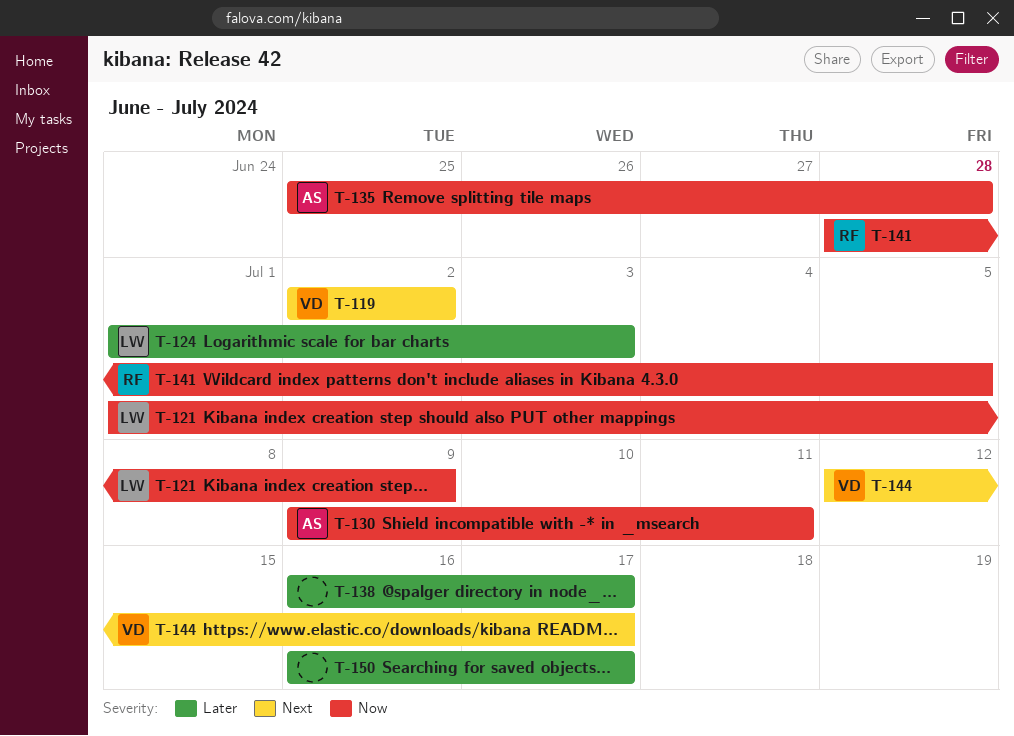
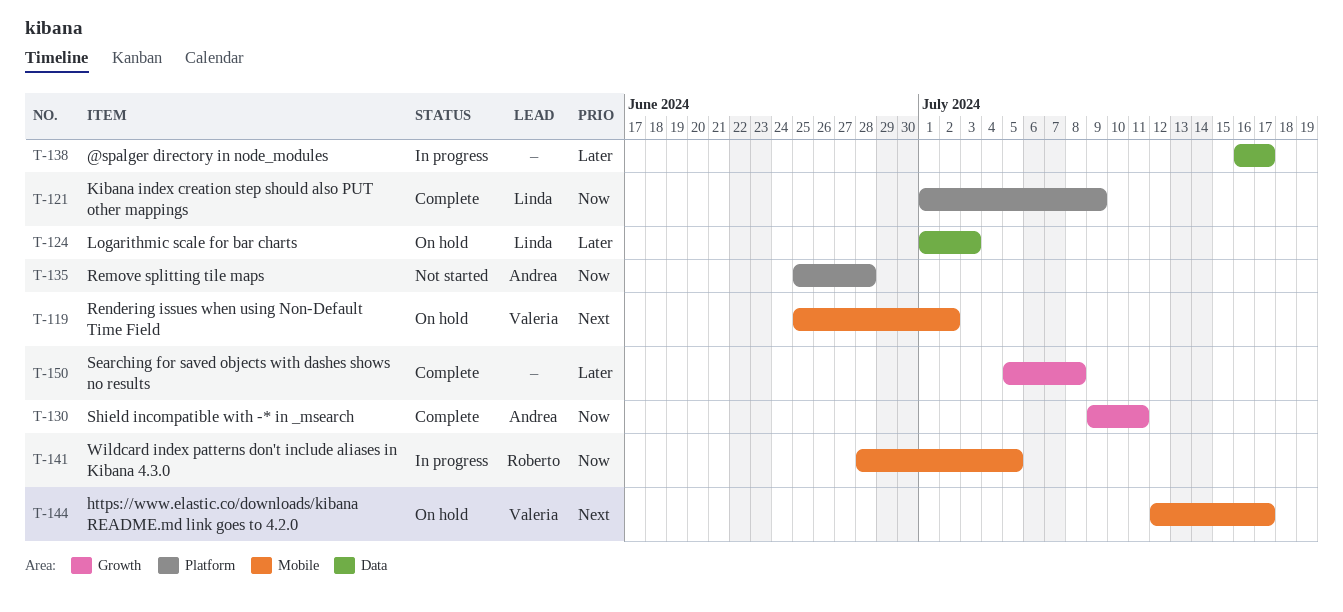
T-119, start: Jul 2 -> Jun 25
T-150, start: Jul 16 -> Jul 5
T-150, due: Jul 17 -> Jul 8

